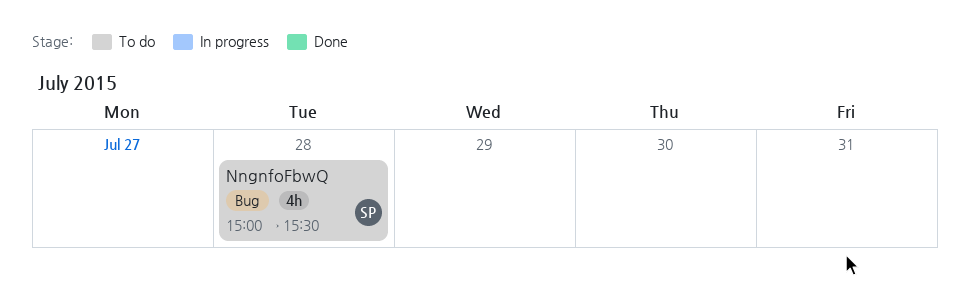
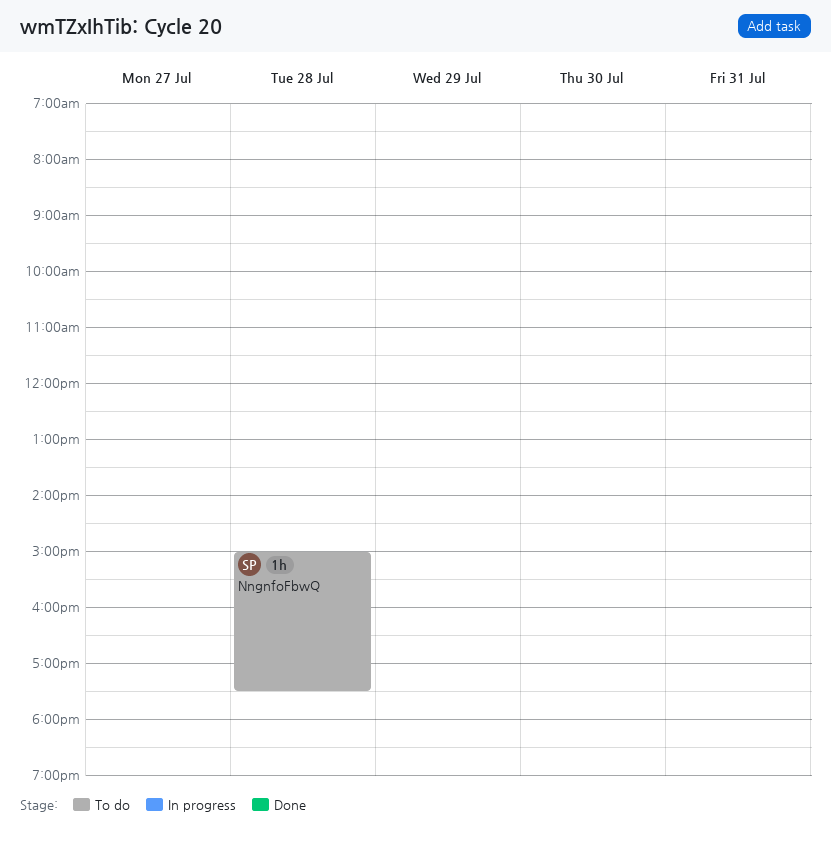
NngnfoFbwQ, estimate: 4h -> 1h
NngnfoFbwQ, ends: 15:30 -> 17:30

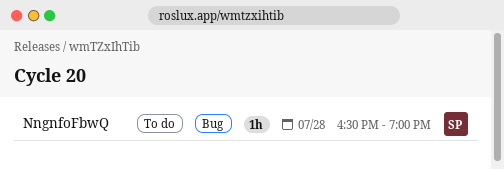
NngnfoFbwQ, begins: 15:00 -> 16:30
NngnfoFbwQ, ends: 17:30 -> 19:00

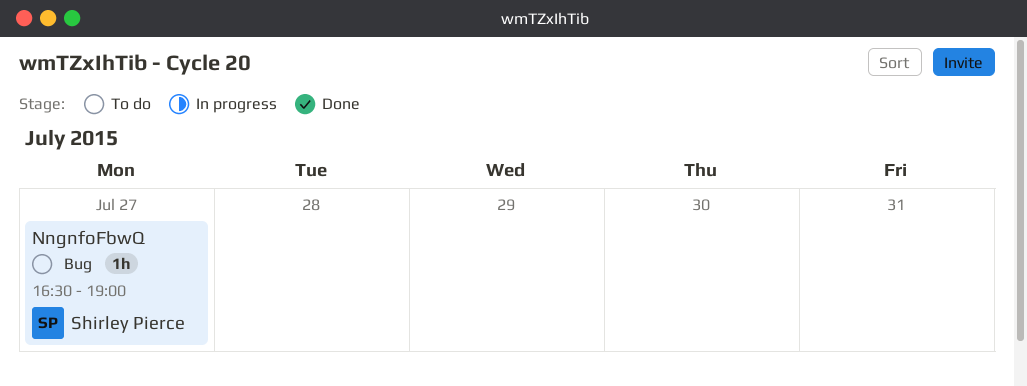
NngnfoFbwQ, day: Jul 28 -> Jul 27

